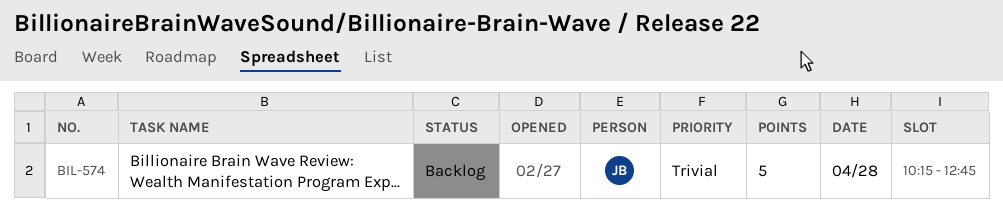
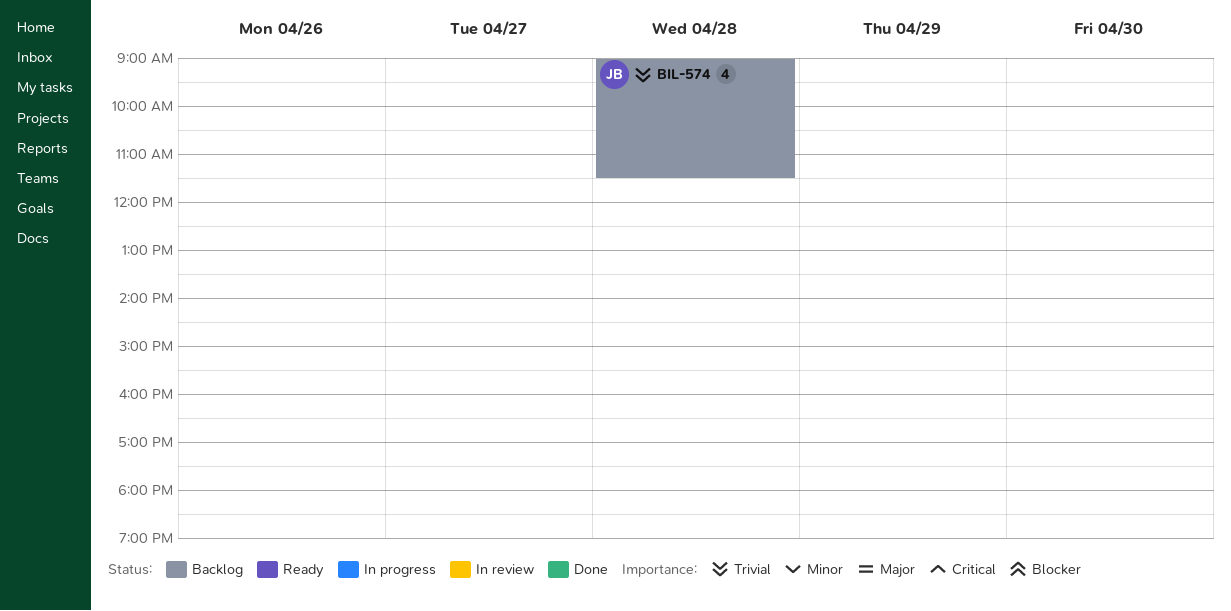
BIL-574, estimate: 5 -> 4
BIL-574, begins: 10:15 -> 09:00
BIL-574, ends: 12:45 -> 11:30

